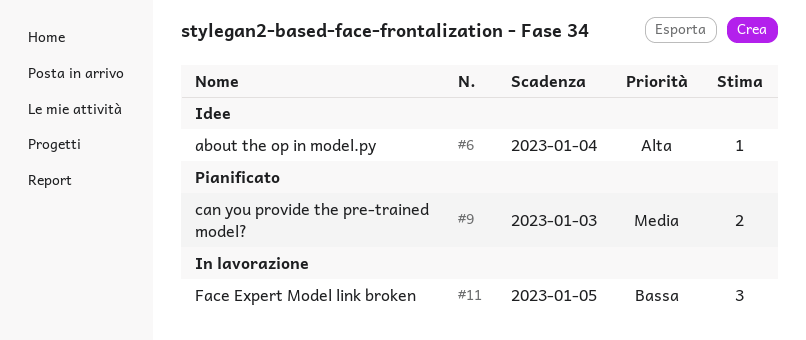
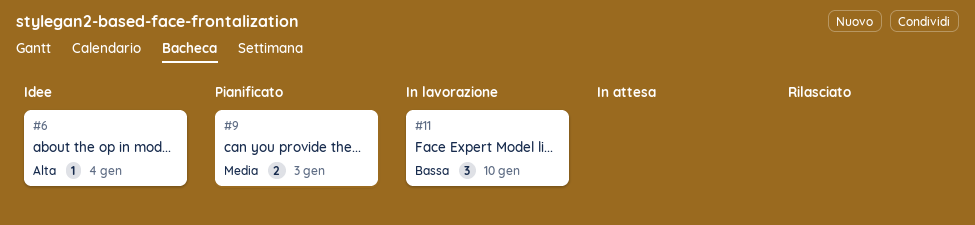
#11, due: Jan 5 -> Jan 10

